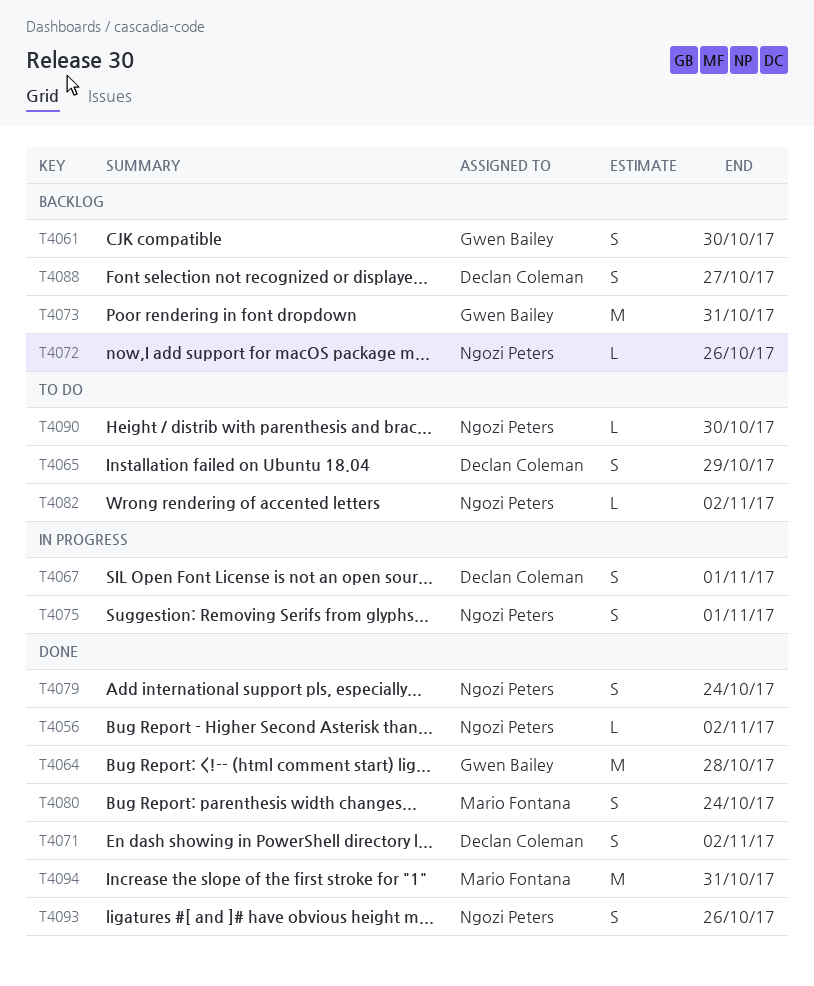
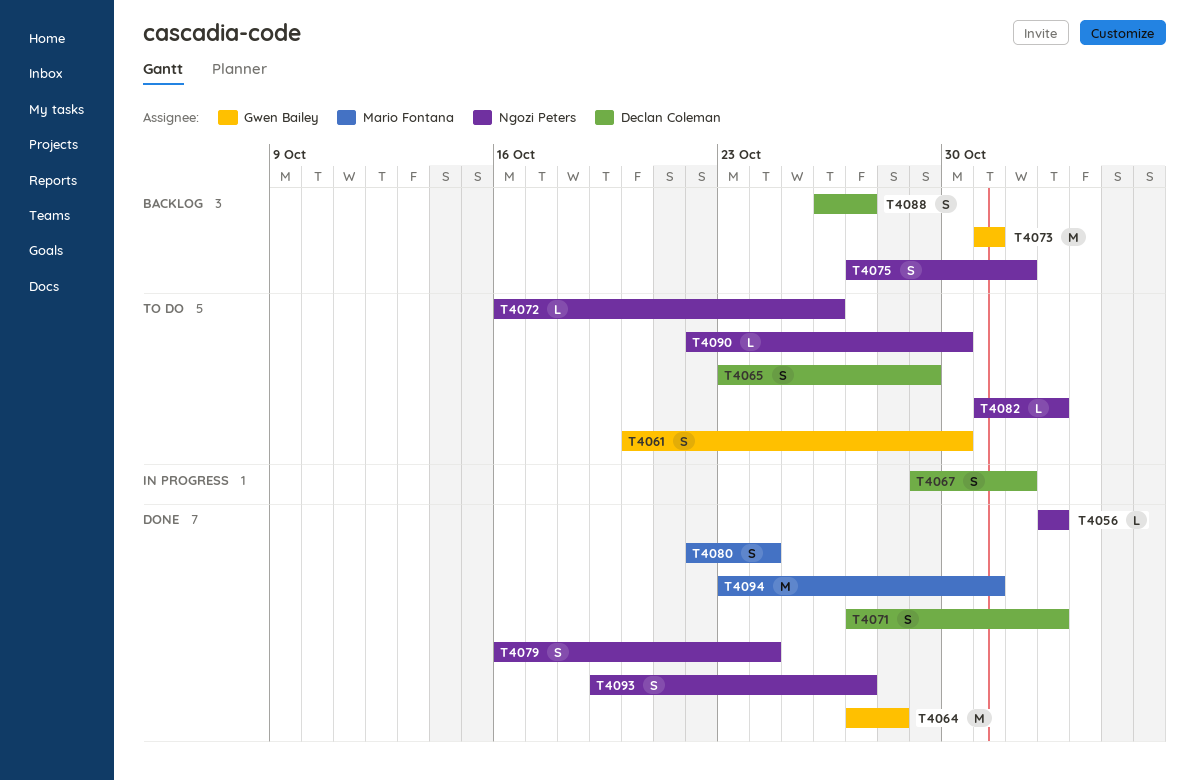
T4061, status: Backlog -> To do
T4072, status: Backlog -> To do
T4075, status: In progress -> Backlog
T4093, due: Oct 26 -> Oct 27

